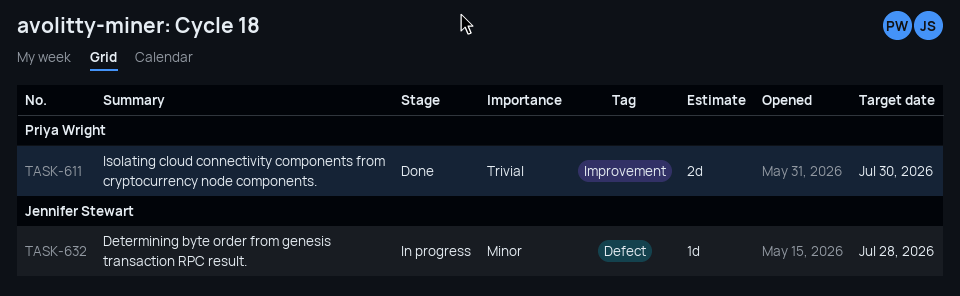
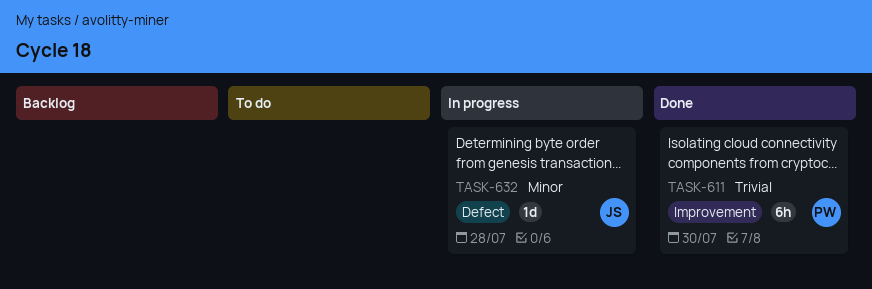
TASK-611, estimate: 2d -> 6h

